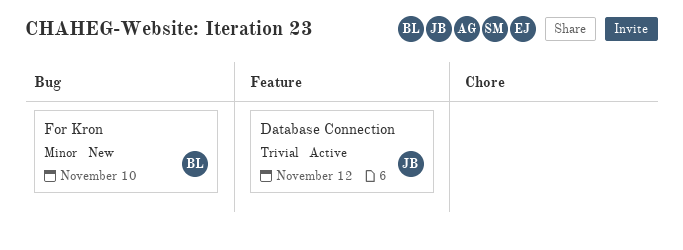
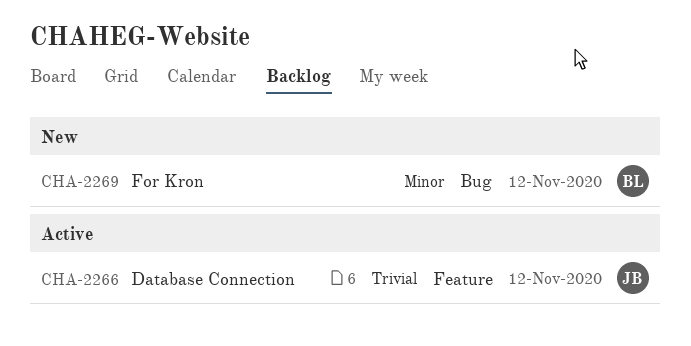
For Kron, due: Nov 10 -> Nov 12

